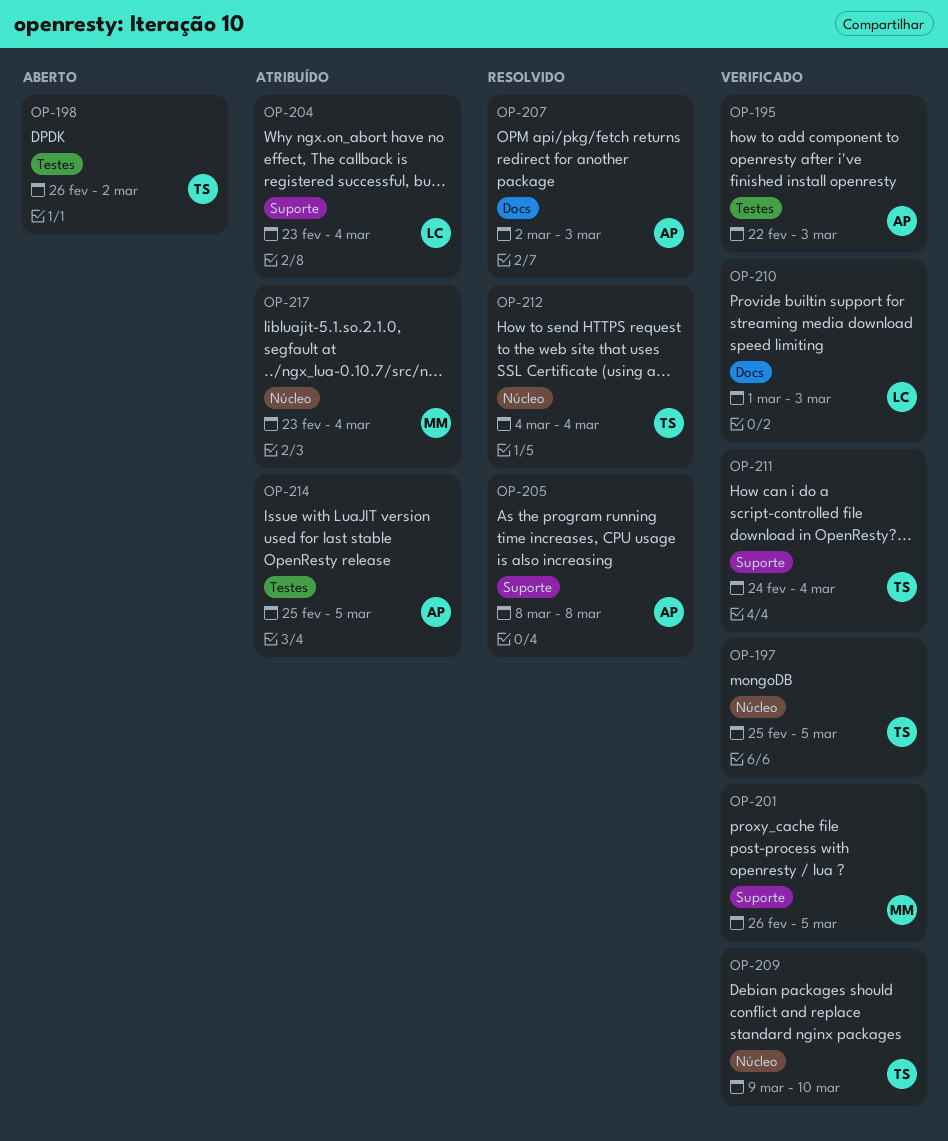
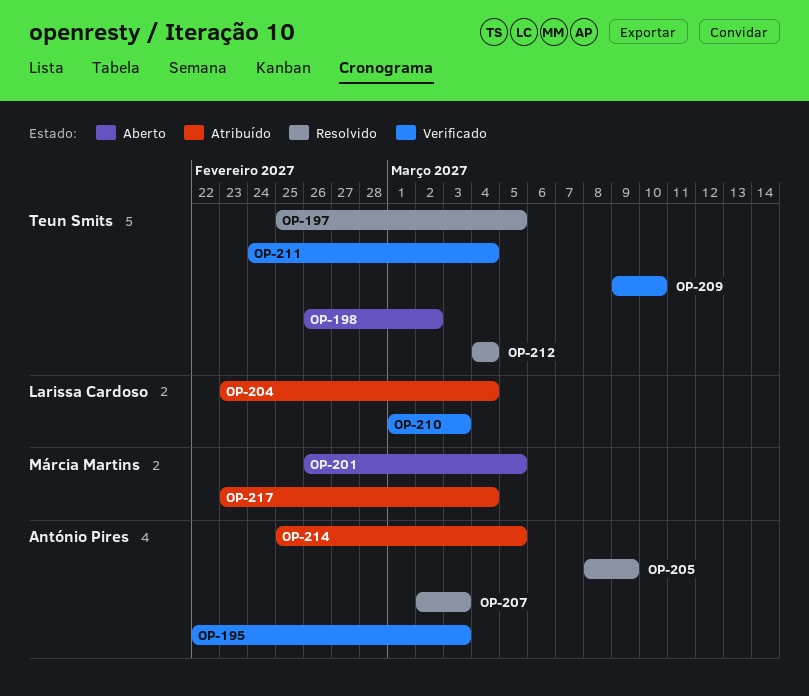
OP-197, status: Verificado -> Resolvido
OP-201, status: Verificado -> Aberto
OP-205, due: Mar 8 -> Mar 9

